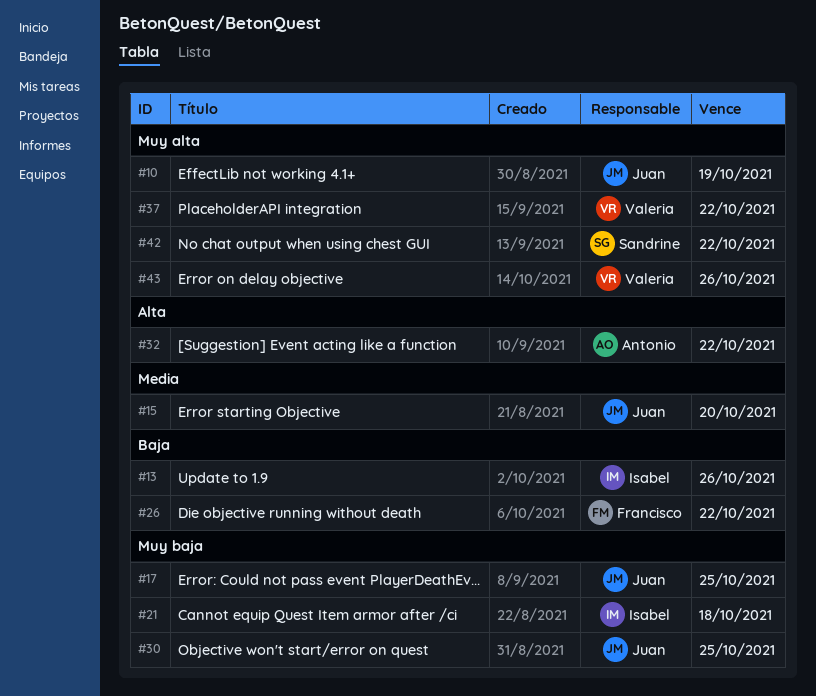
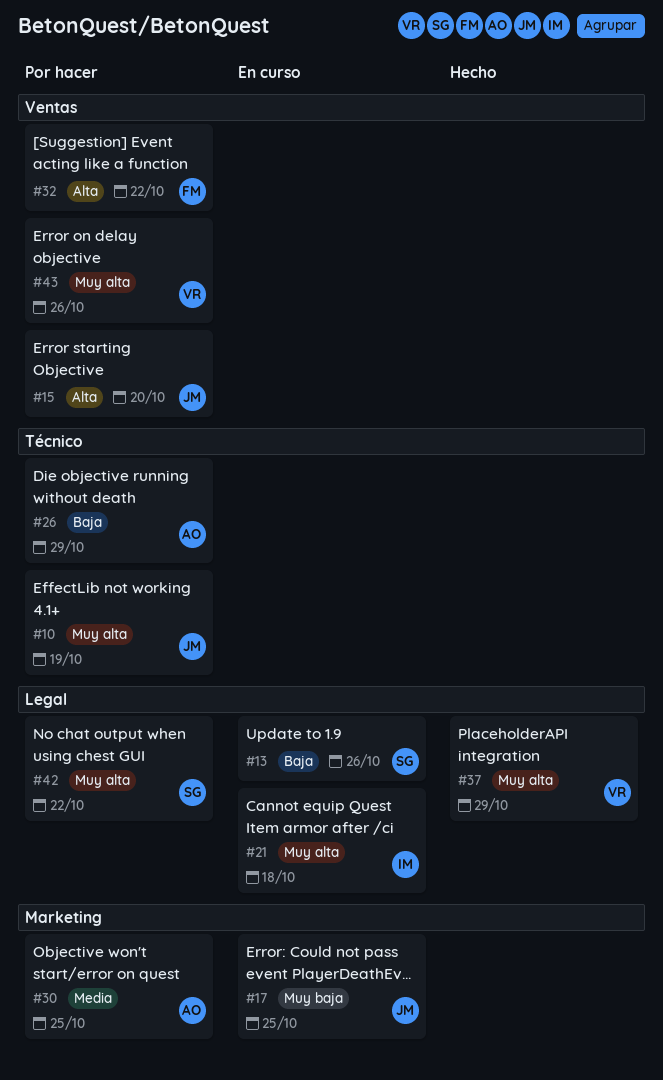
#13, owner: Isabel -> Sandrine
#15, priority: Media -> Alta
#21, priority: Muy baja -> Muy alta
#26, owner: Francisco -> Antonio
#26, due: Oct 22 -> Oct 29
#30, owner: Juan -> Antonio
#30, priority: Muy baja -> Media
#32, owner: Antonio -> Francisco
#37, due: Oct 22 -> Oct 29

